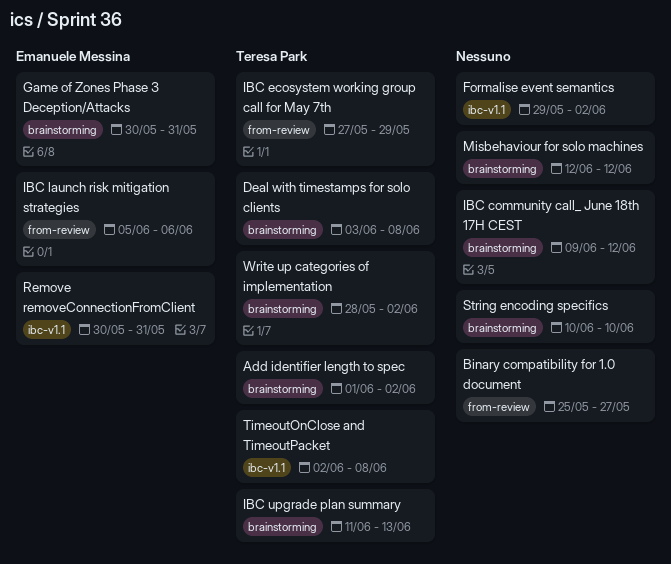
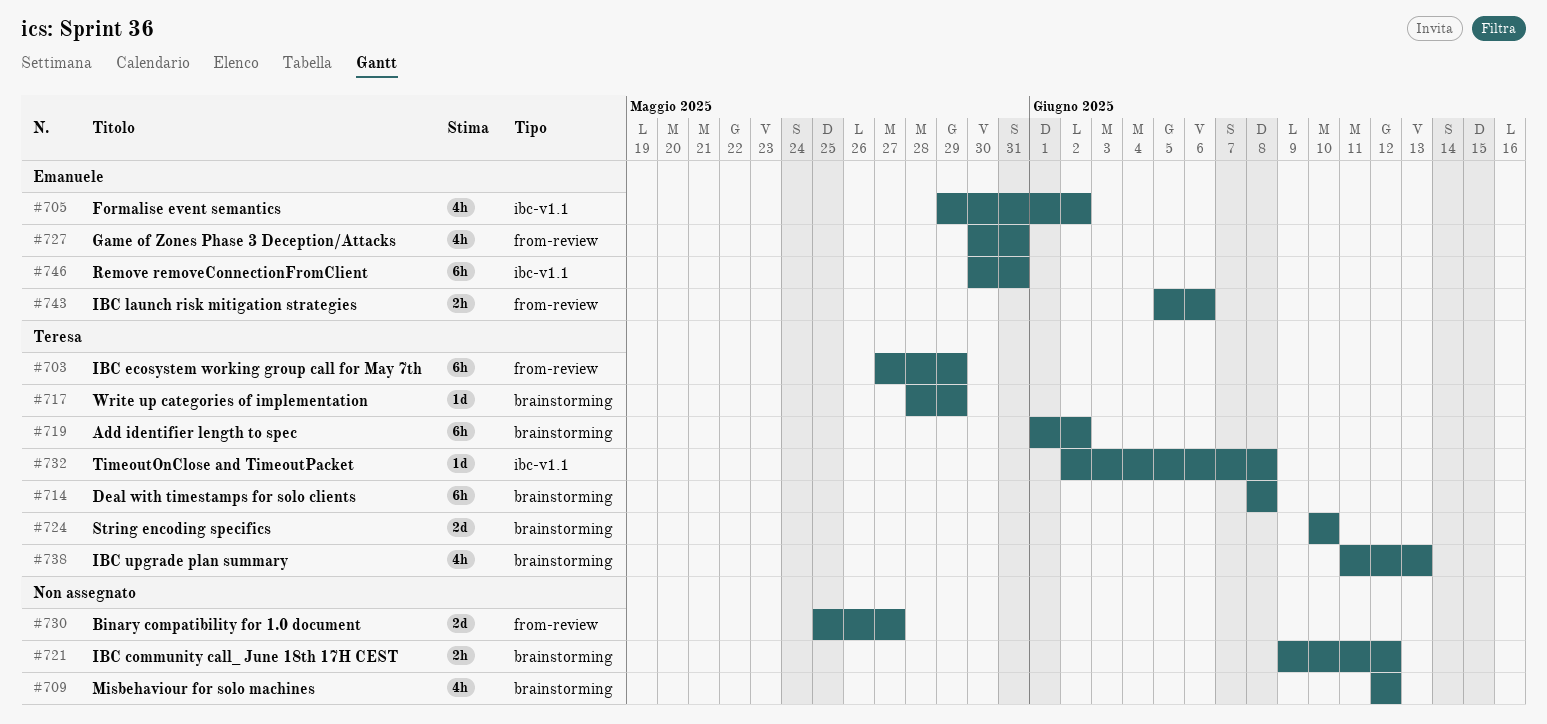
Deal with timestamps for solo clients, start: Jun 3 -> Jun 8
Formalise event semantics, owner: none -> Emanuele Messina
Game of Zones Phase 3 Deception/Attacks, label: brainstorming -> from-review
String encoding specifics, owner: none -> Teresa Park
Write up categories of implementation, due: Jun 2 -> May 29

